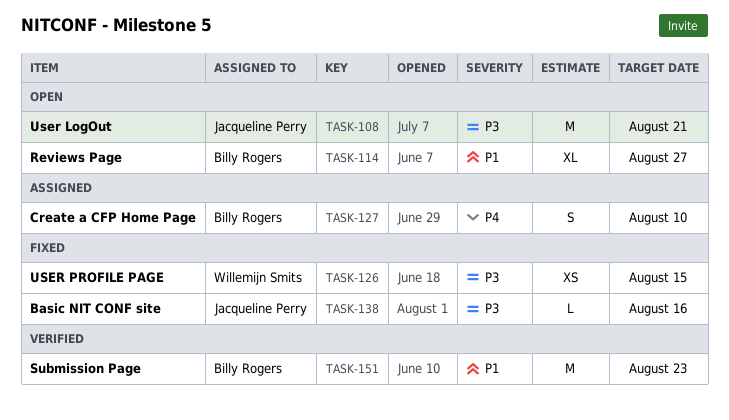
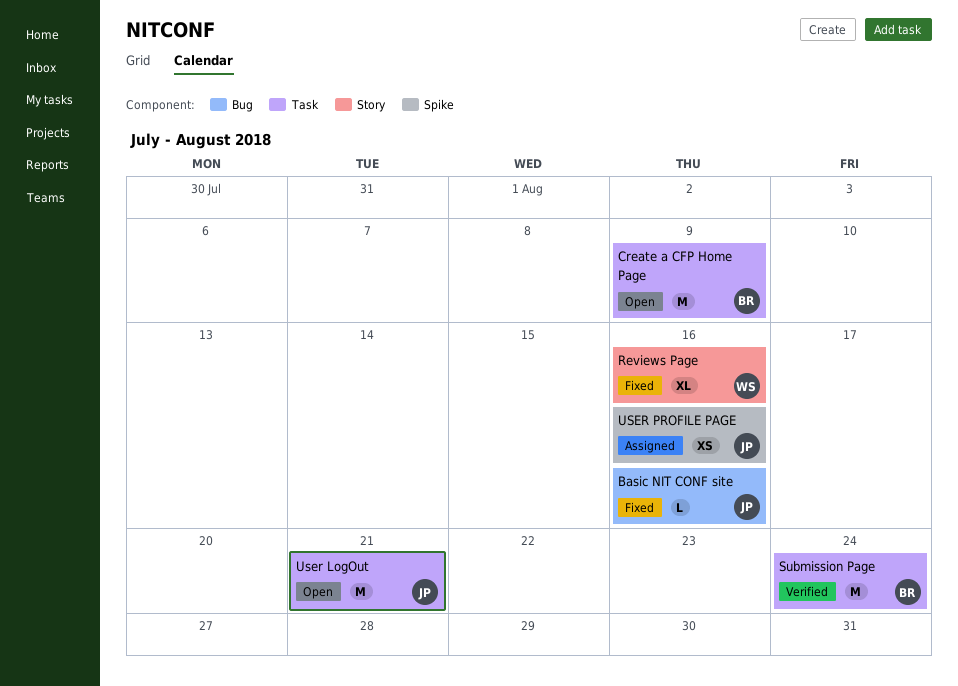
Create a CFP Home Page, status: Assigned -> Open
Create a CFP Home Page, estimate: S -> M
Create a CFP Home Page, due: Aug 10 -> Aug 9
Reviews Page, status: Open -> Fixed
Reviews Page, owner: Billy Rogers -> Willemijn Smits
Reviews Page, due: Aug 27 -> Aug 16
Submission Page, due: Aug 23 -> Aug 24
USER PROFILE PAGE, status: Fixed -> Assigned
USER PROFILE PAGE, owner: Willemijn Smits -> Jacqueline Perry
USER PROFILE PAGE, due: Aug 15 -> Aug 16

